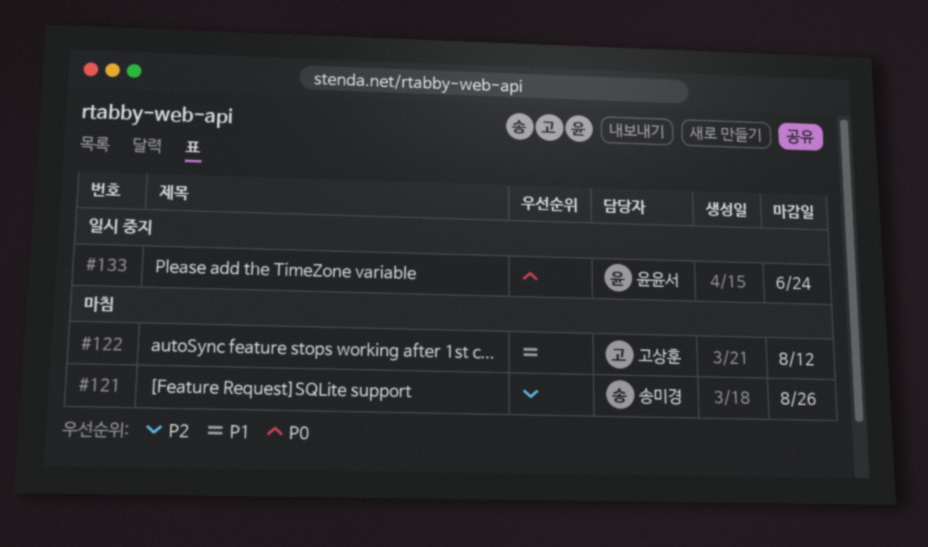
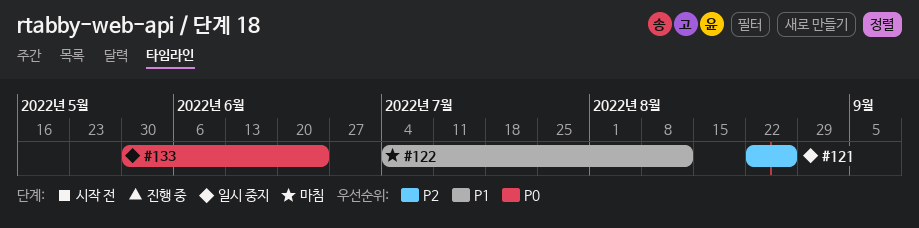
#121, status: 마침 -> 일시 중지

